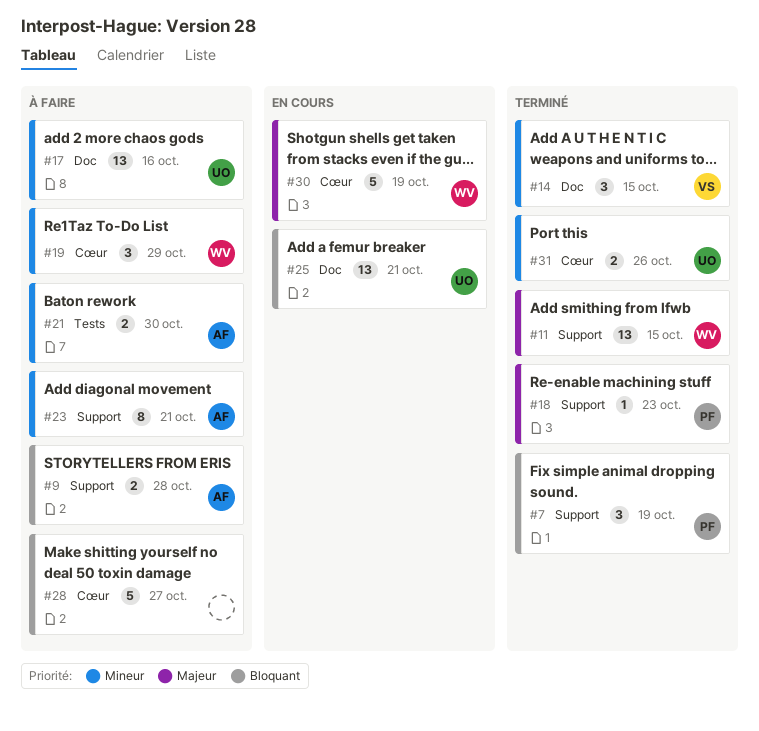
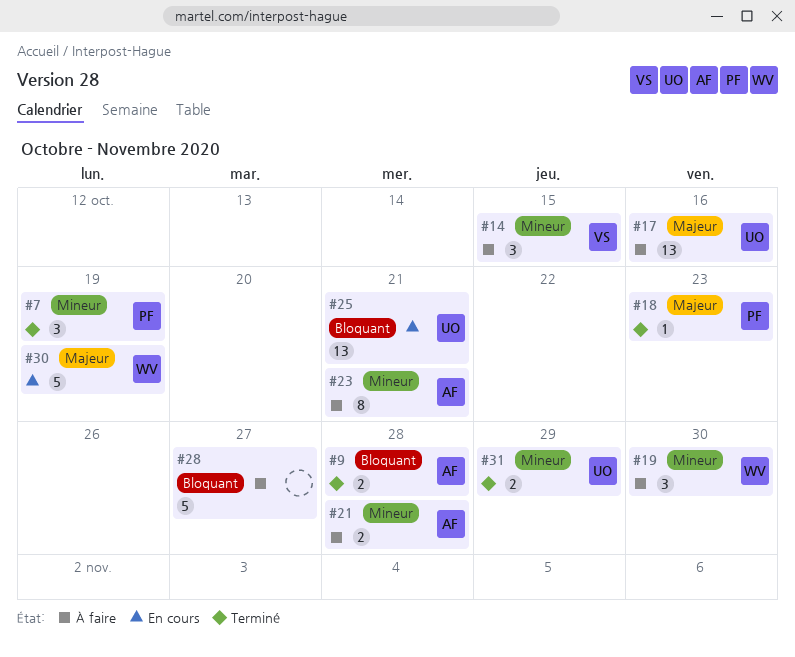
#7, priority: Bloquant -> Mineur
#9, status: À faire -> Terminé
#11: present -> none
#14, status: Terminé -> À faire
#17, priority: Mineur -> Majeur
#19, due: Oct 29 -> Oct 30
#21, due: Oct 30 -> Oct 28
#31, due: Oct 26 -> Oct 29

